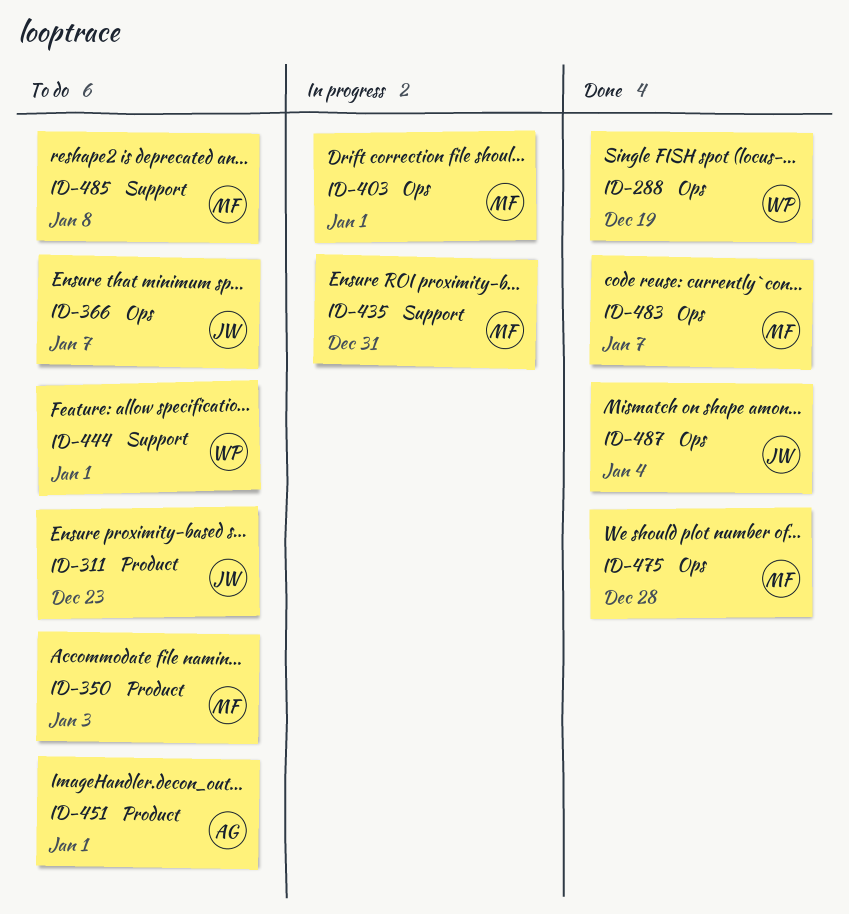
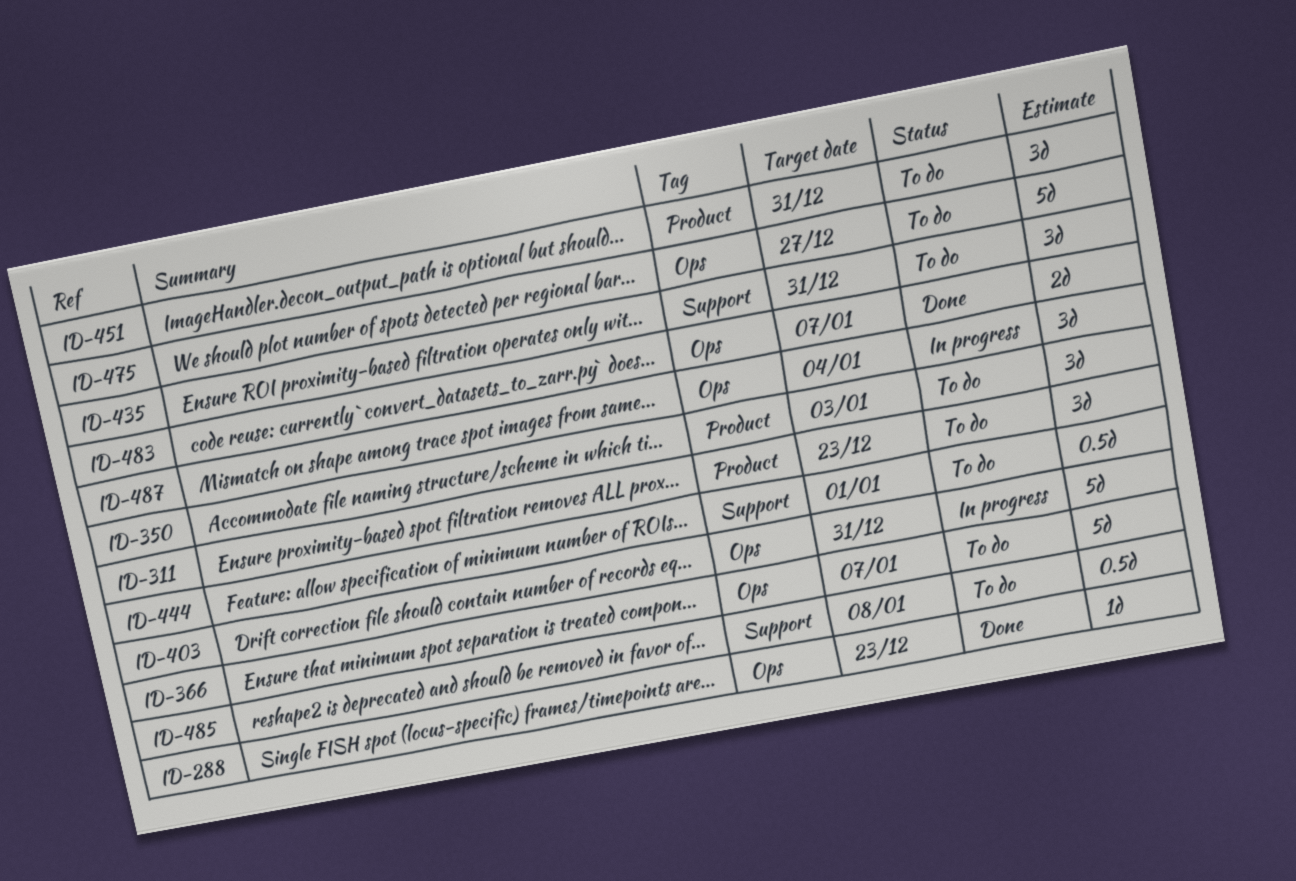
ID-288, due: Dec 19 -> Dec 23
ID-403, due: Jan 1 -> Dec 31
ID-435, status: In progress -> To do
ID-451, due: Jan 1 -> Dec 31
ID-475, status: Done -> To do
ID-475, due: Dec 28 -> Dec 27
ID-487, status: Done -> In progress

